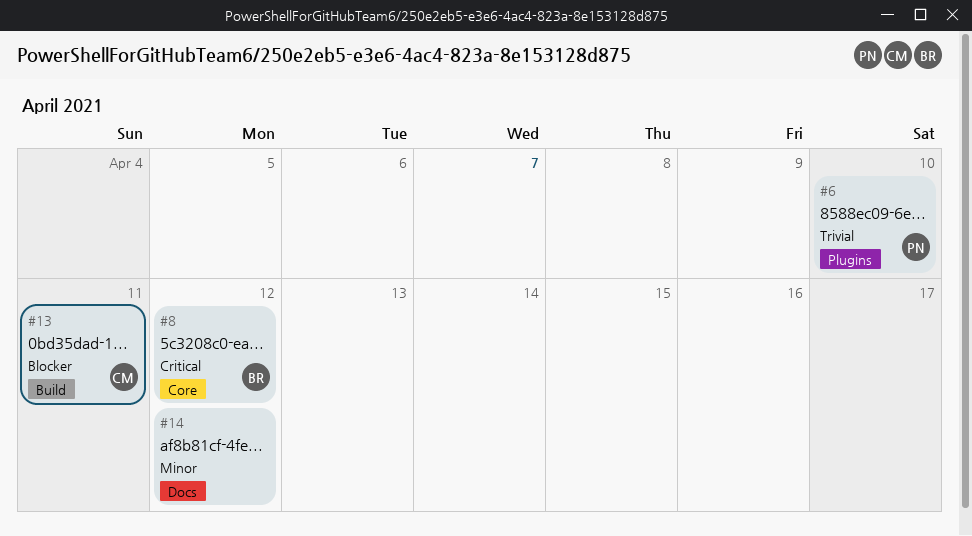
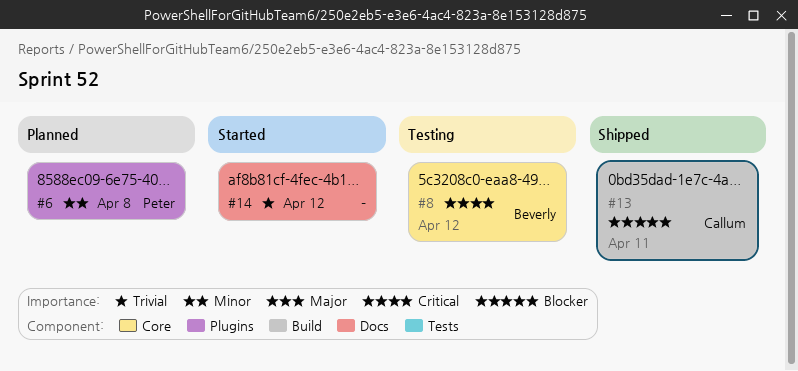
#6, priority: Trivial -> Minor
#6, due: Apr 10 -> Apr 8
#14, priority: Minor -> Trivial

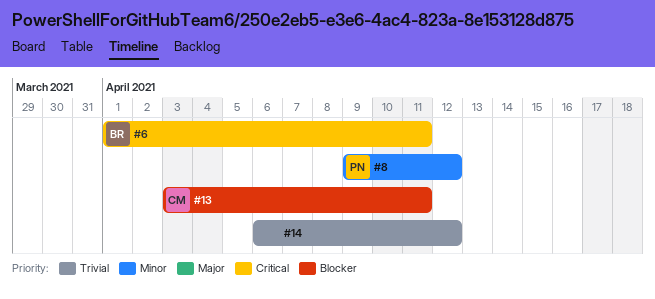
#6, owner: Peter -> Beverly
#6, priority: Minor -> Critical
#6, due: Apr 8 -> Apr 11
#8, owner: Beverly -> Peter
#8, priority: Critical -> Minor

